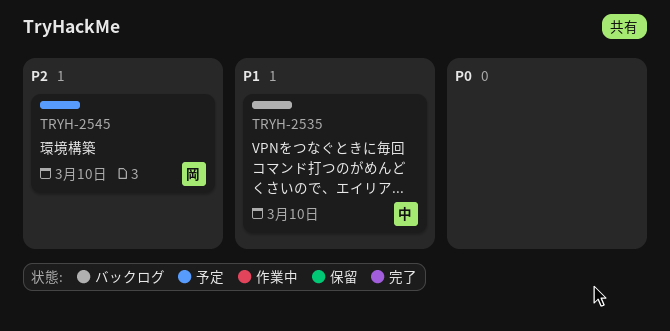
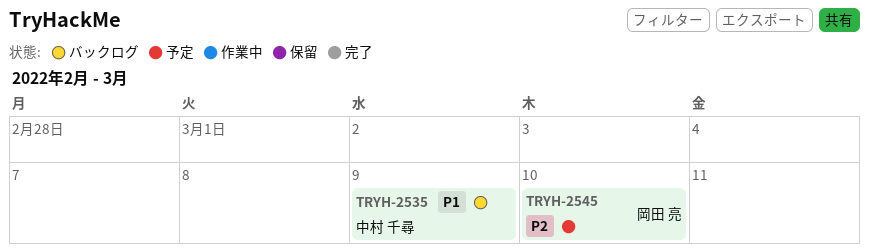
TRYH-2535, due: Mar 10 -> Mar 9

